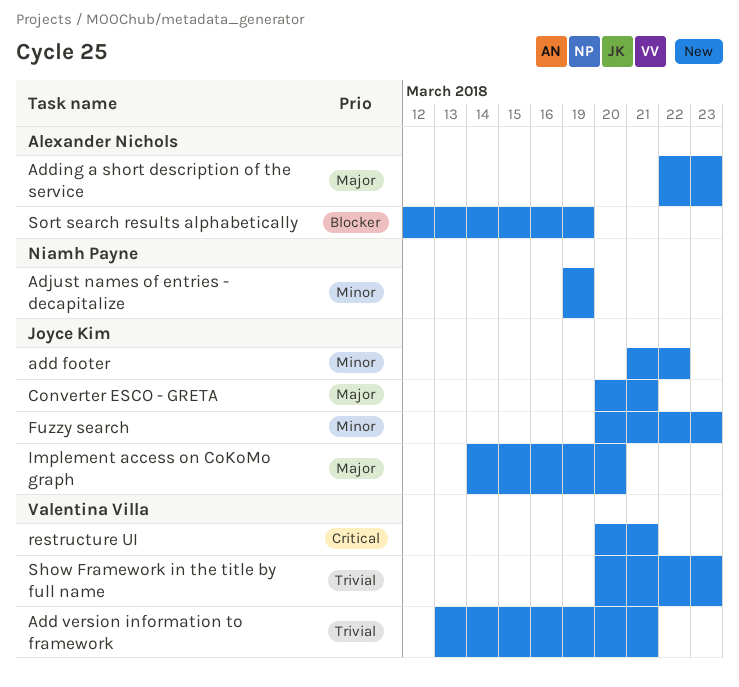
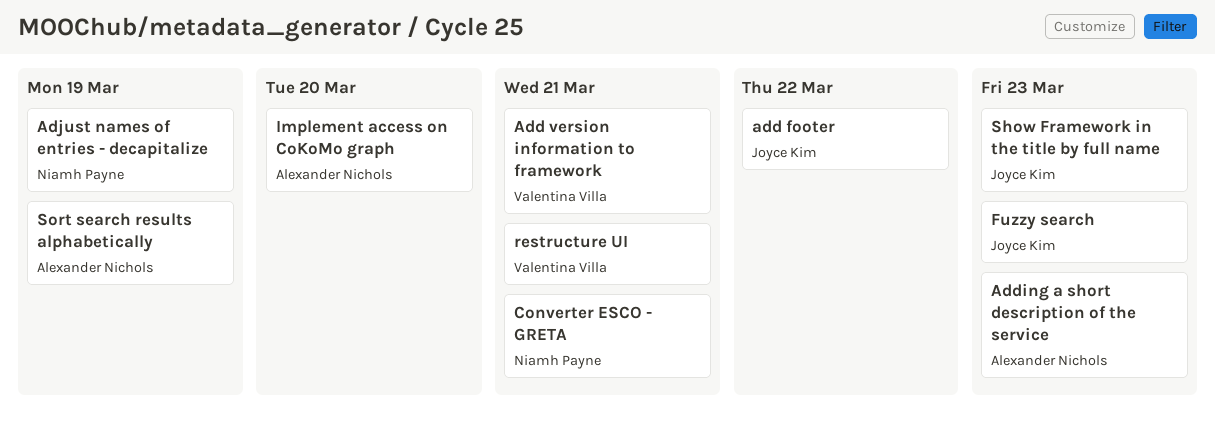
Converter ESCO - GRETA, owner: Joyce Kim -> Niamh Payne
Implement access on CoKoMo graph, owner: Joyce Kim -> Alexander Nichols
Show Framework in the title by full name, owner: Valentina Villa -> Joyce Kim

